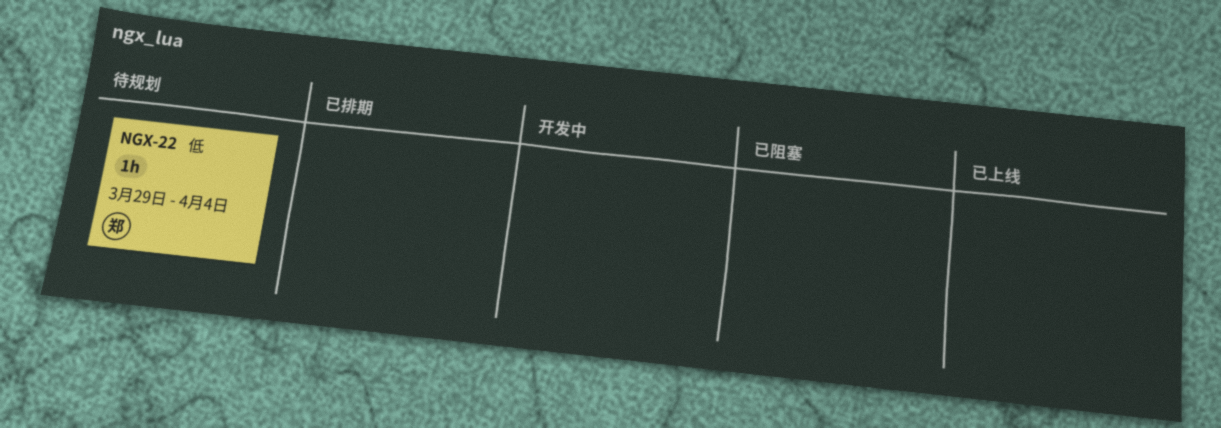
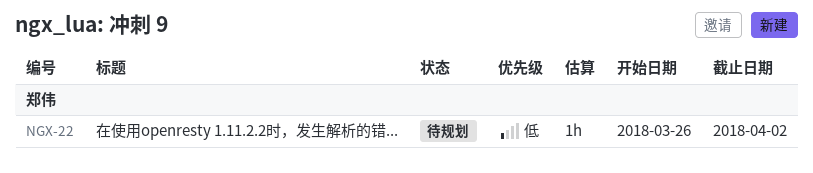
NGX-22, start: Mar 29 -> Mar 26
NGX-22, due: Apr 4 -> Apr 2

